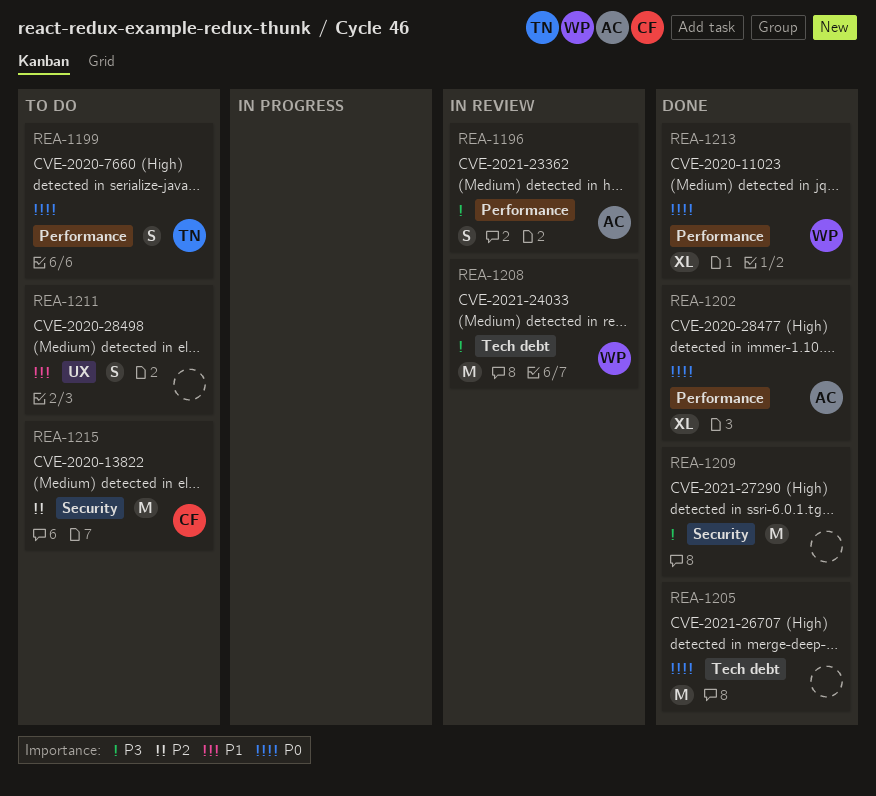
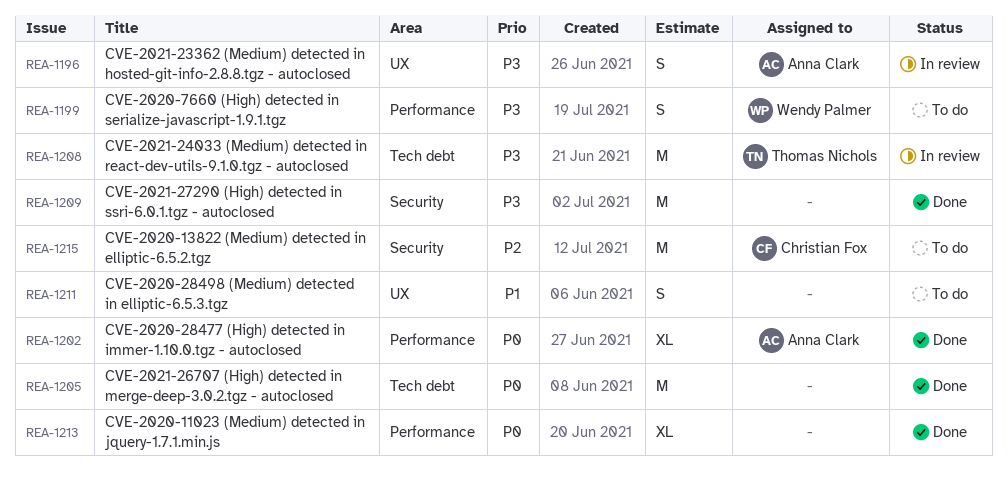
REA-1196, label: Performance -> UX
REA-1199, owner: Thomas Nichols -> Wendy Palmer
REA-1199, priority: P0 -> P3
REA-1208, owner: Wendy Palmer -> Thomas Nichols
REA-1213, owner: Wendy Palmer -> none

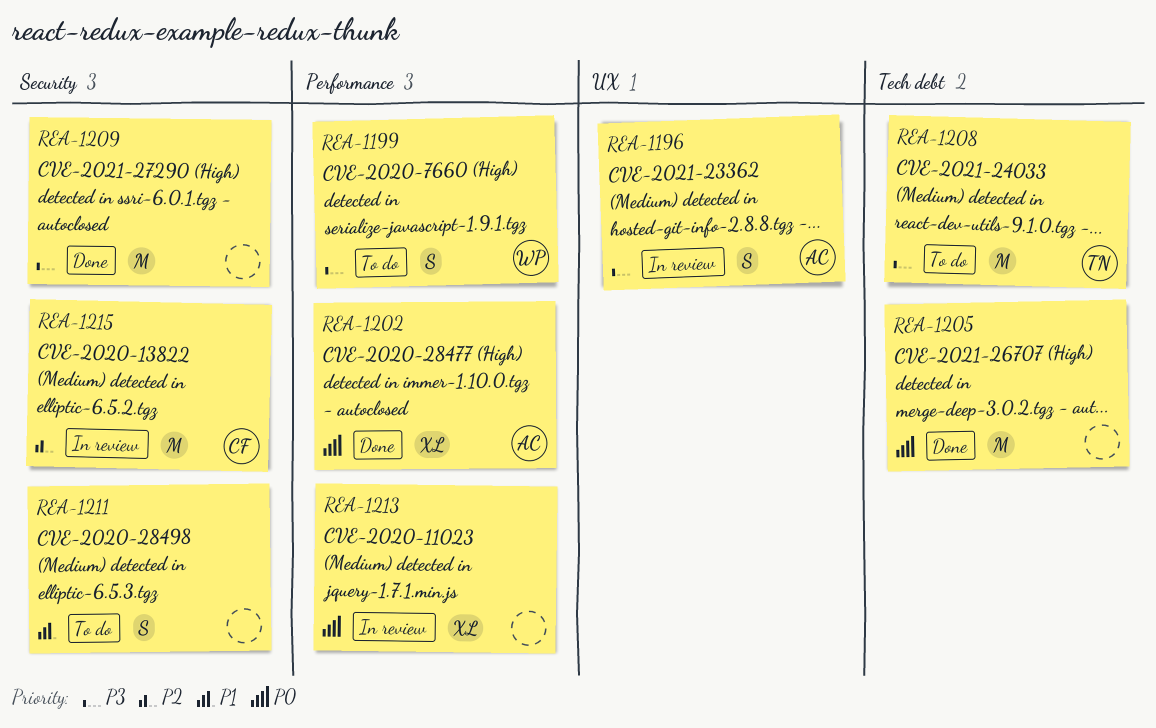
REA-1208, status: In review -> To do
REA-1211, label: UX -> Security
REA-1213, status: Done -> In review
REA-1215, status: To do -> In review

